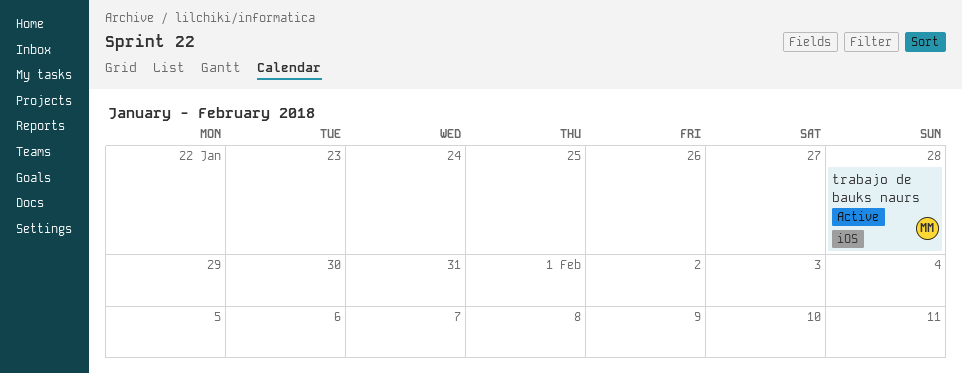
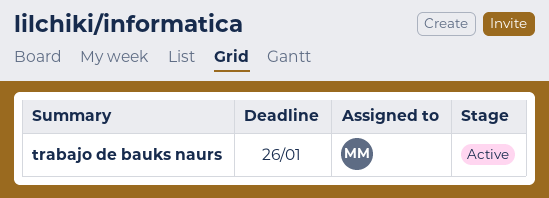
trabajo de bauks naurs, due: Jan 28 -> Jan 26

